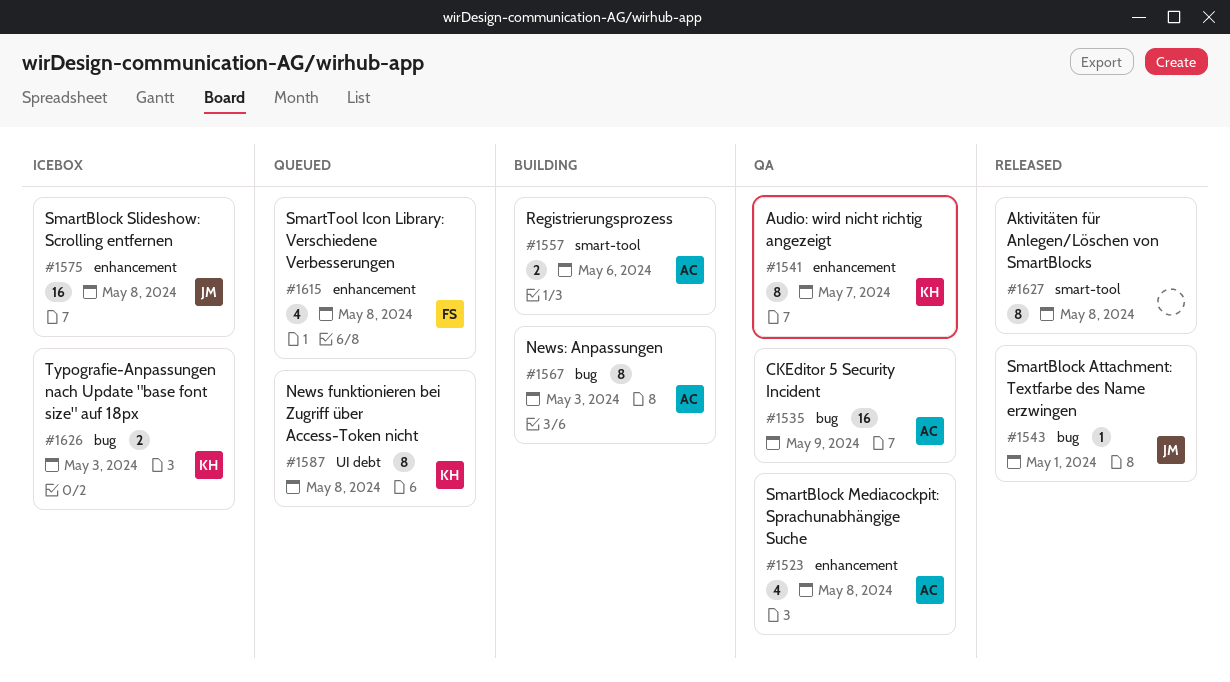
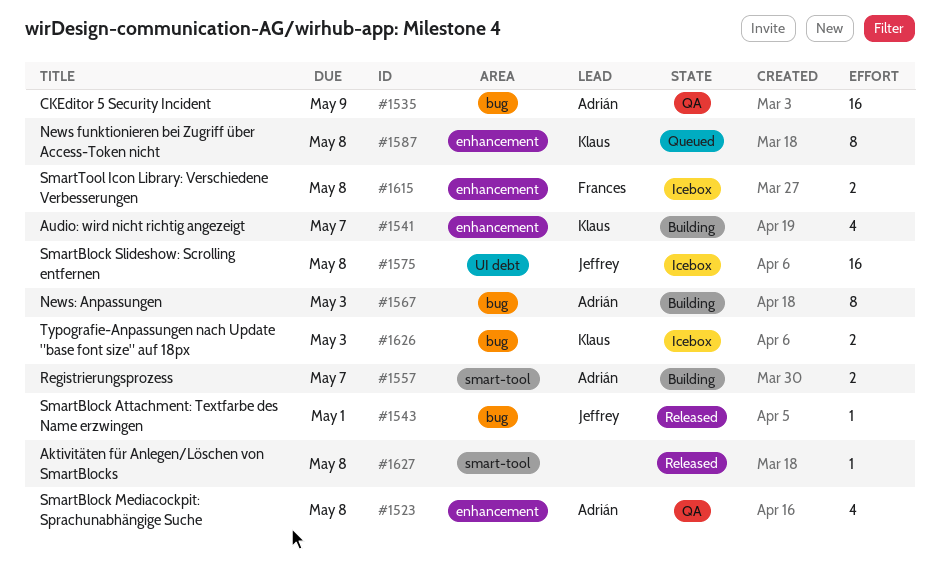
#1541, status: QA -> Building
#1541, estimate: 8 -> 4
#1557, due: May 6 -> May 7
#1575, label: enhancement -> UI debt
#1587, label: UI debt -> enhancement
#1615, status: Queued -> Icebox
#1615, estimate: 4 -> 2
#1627, estimate: 8 -> 1

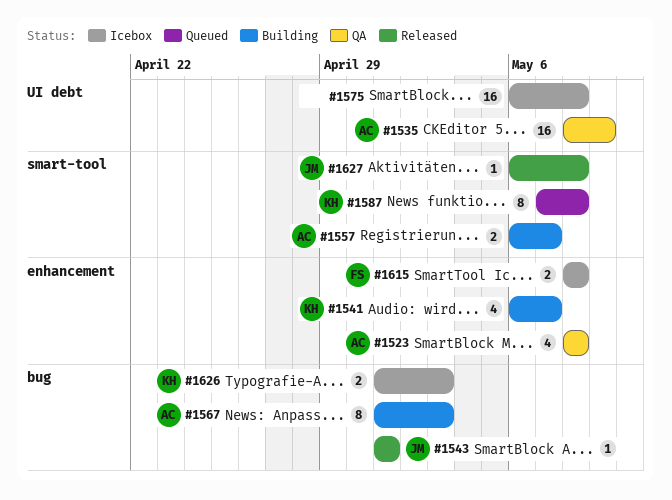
#1535, label: bug -> UI debt
#1575, owner: Jeffrey -> none
#1587, label: enhancement -> smart-tool
#1627, owner: none -> Jeffrey

